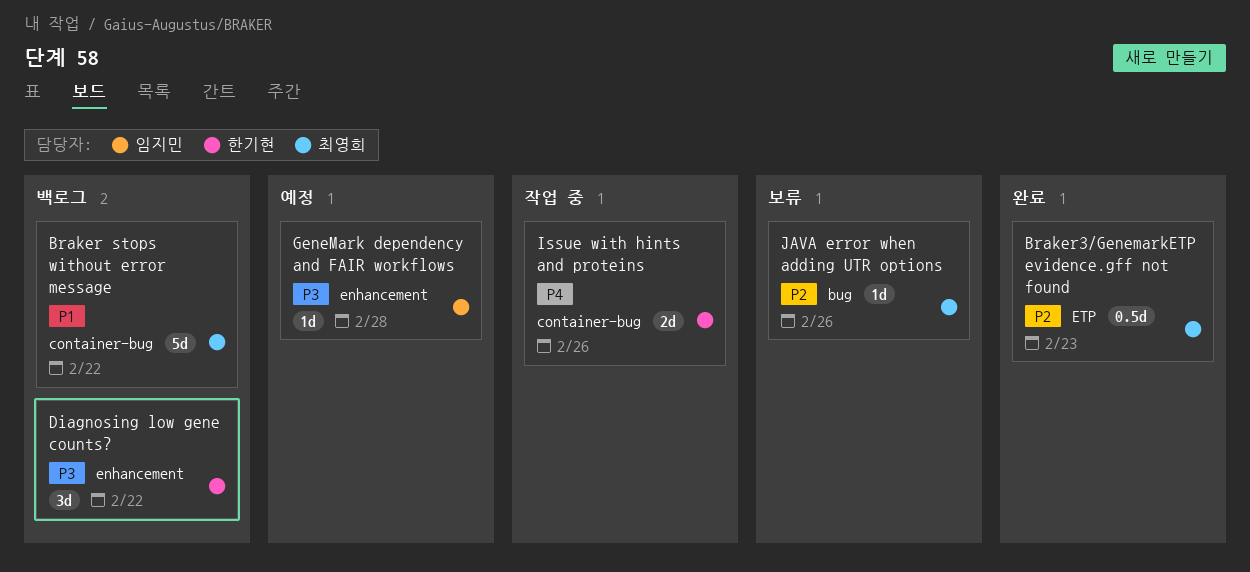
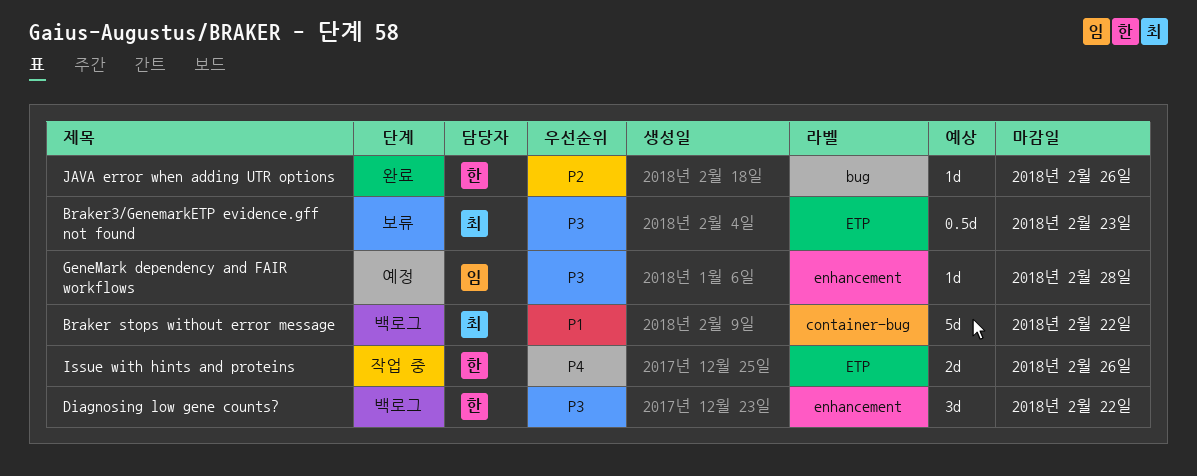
Braker3/GenemarkETP evidence.gff not found, status: 완료 -> 보류
Braker3/GenemarkETP evidence.gff not found, priority: P2 -> P3
Issue with hints and proteins, label: container-bug -> ETP
JAVA error when adding UTR options, status: 보류 -> 완료
JAVA error when adding UTR options, owner: 최영희 -> 한기현

